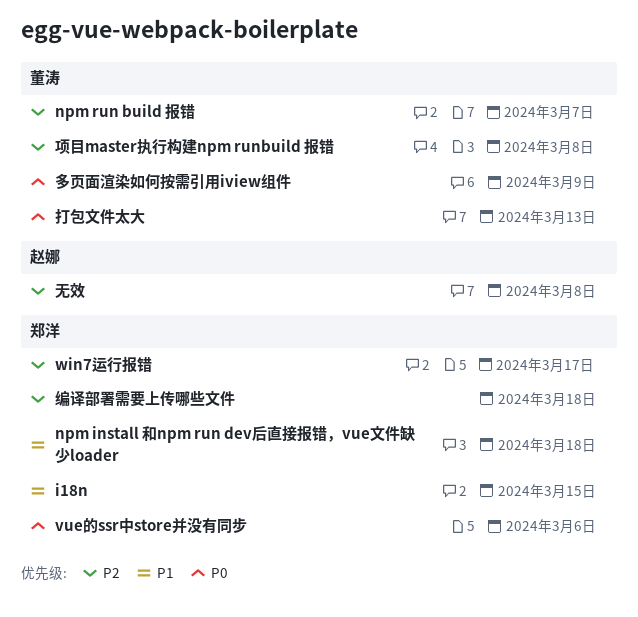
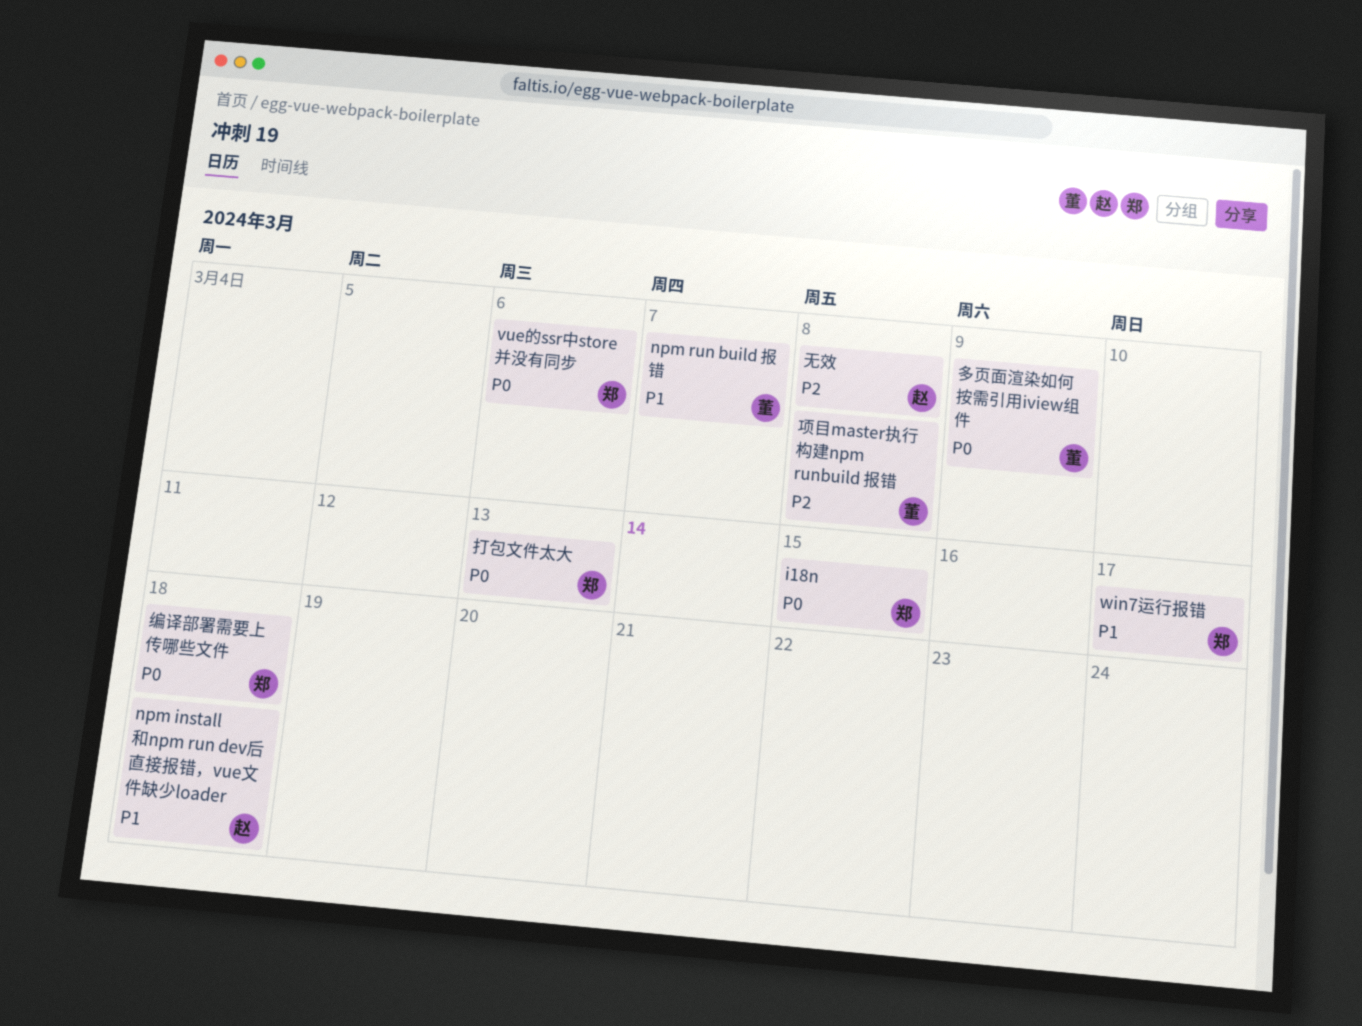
i18n, priority: P1 -> P0
npm install 和npm run dev后直接报错，vue文件缺少loader, owner: 郑洋 -> 赵娜
npm run build 报错, priority: P2 -> P1
win7运行报错, priority: P2 -> P1
打包文件太大, owner: 董涛 -> 郑洋
编译部署需要上传哪些文件, priority: P2 -> P0

